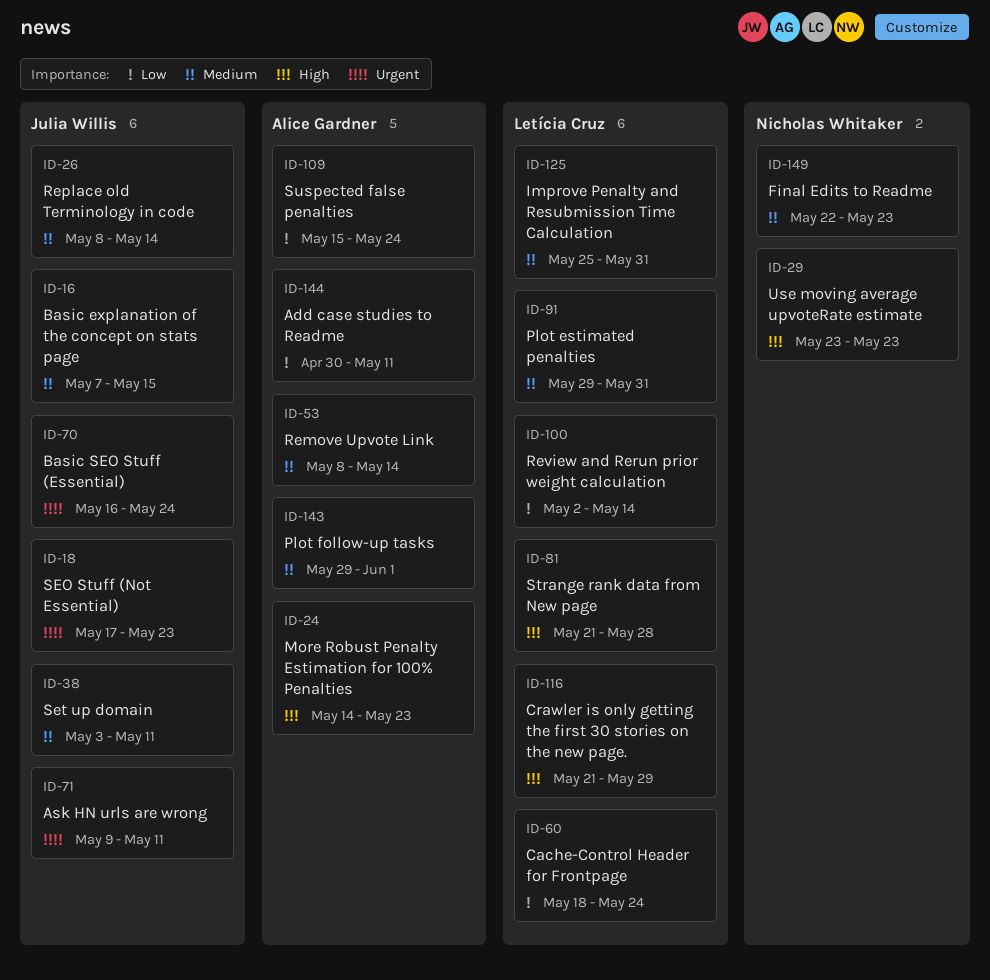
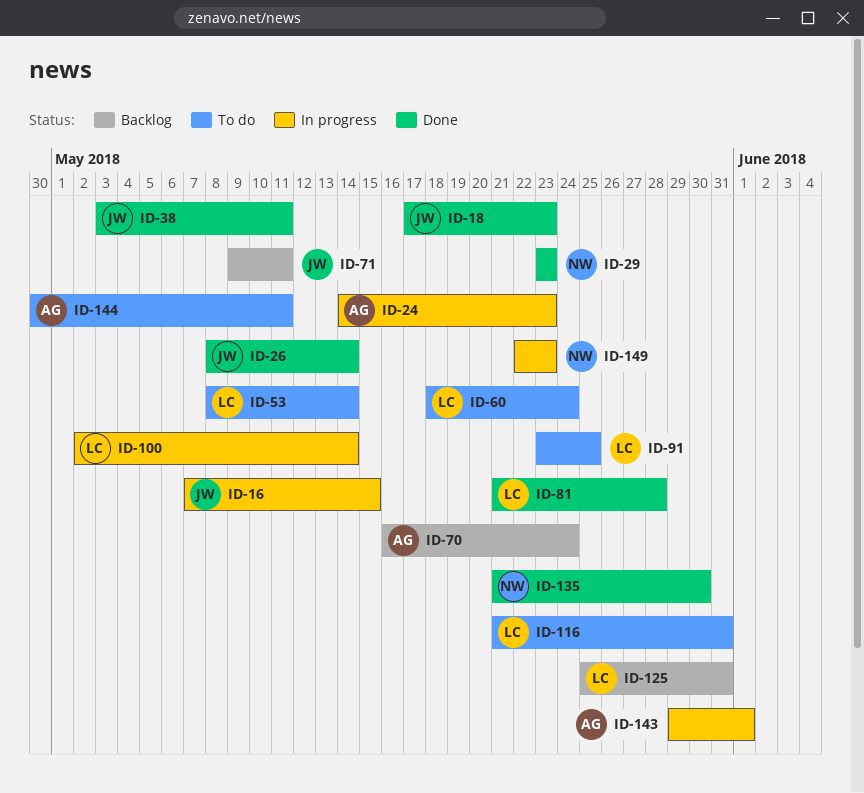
ID-53, owner: Alice Gardner -> Letícia Cruz
ID-70, owner: Julia Willis -> Alice Gardner
ID-91, start: May 29 -> May 23
ID-91, due: May 31 -> May 25
ID-109: present -> none
ID-116, due: May 29 -> May 31
ID-135: none -> present

